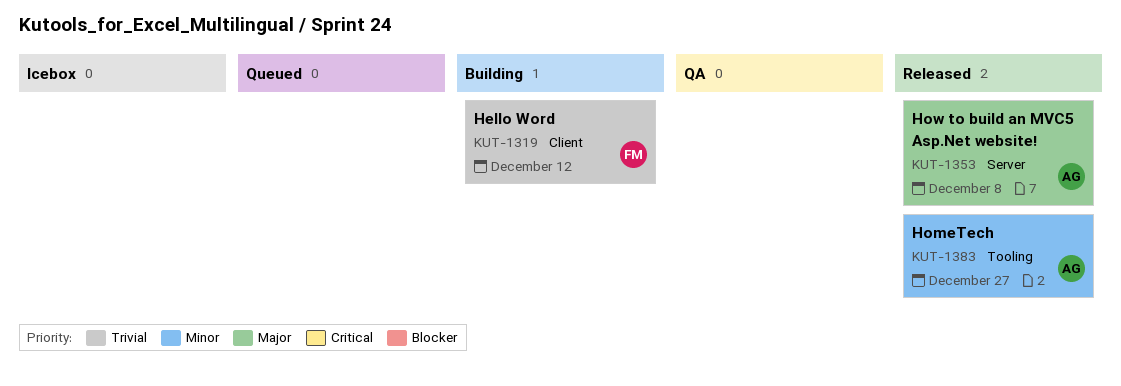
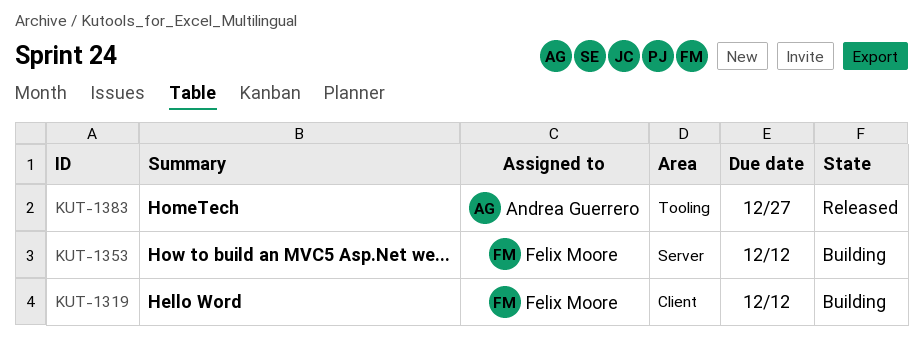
KUT-1353, status: Released -> Building
KUT-1353, owner: Andrea Guerrero -> Felix Moore
KUT-1353, due: Dec 8 -> Dec 12

